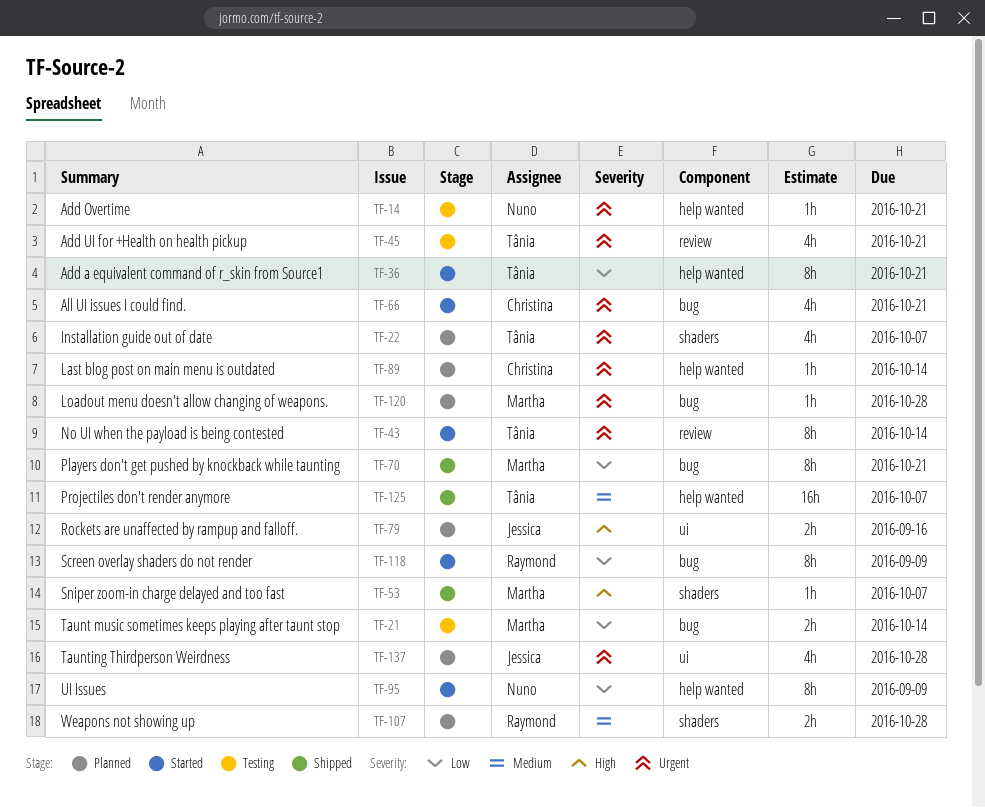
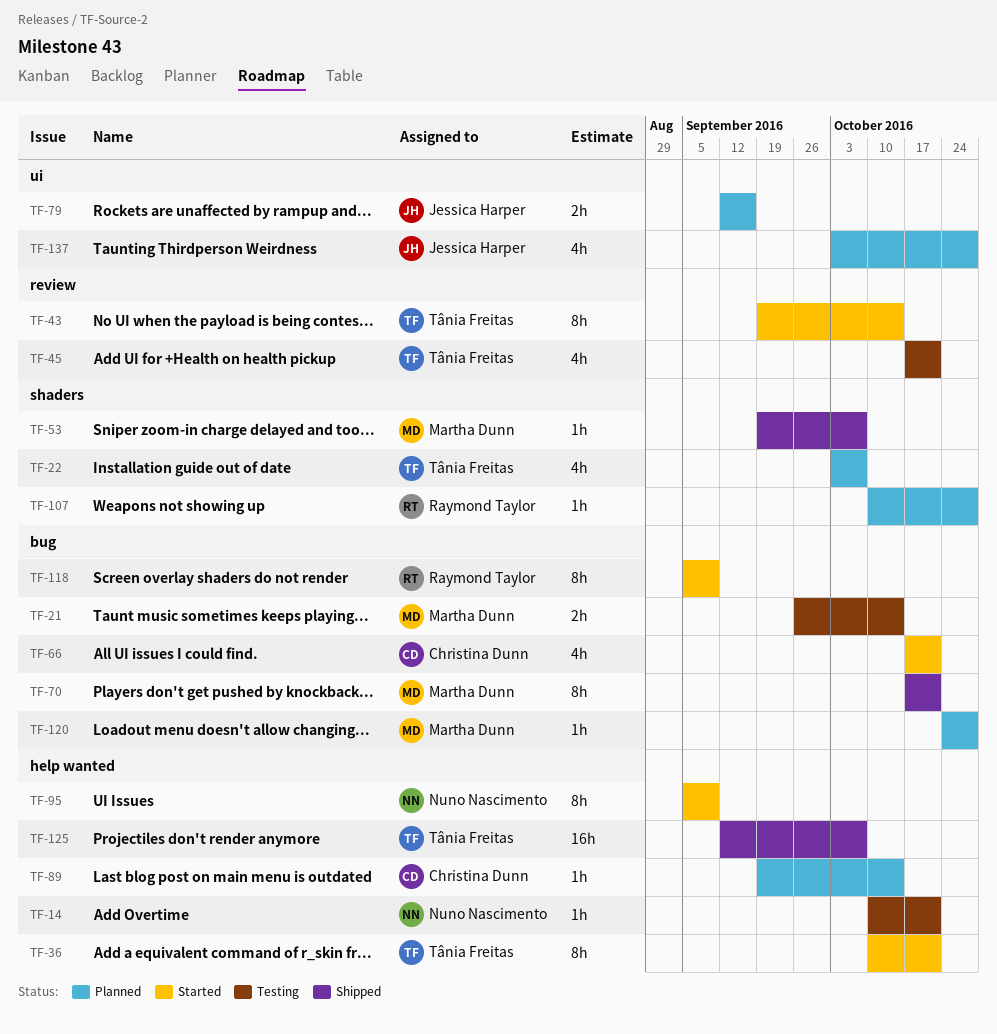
TF-107, estimate: 2h -> 1h

